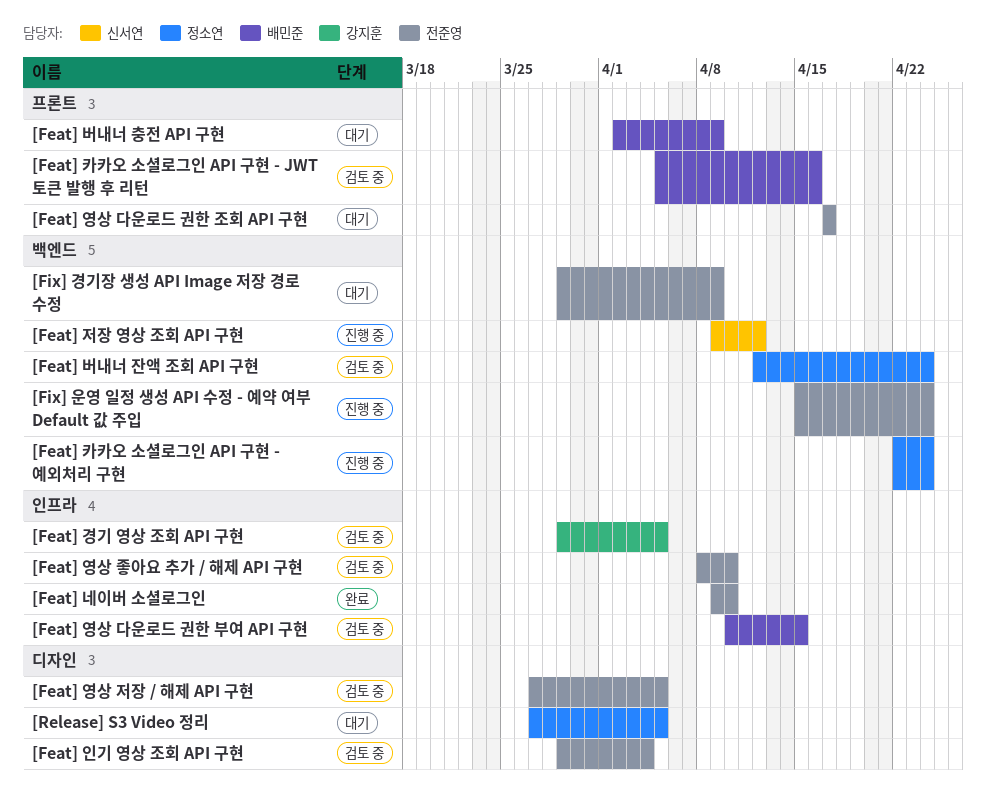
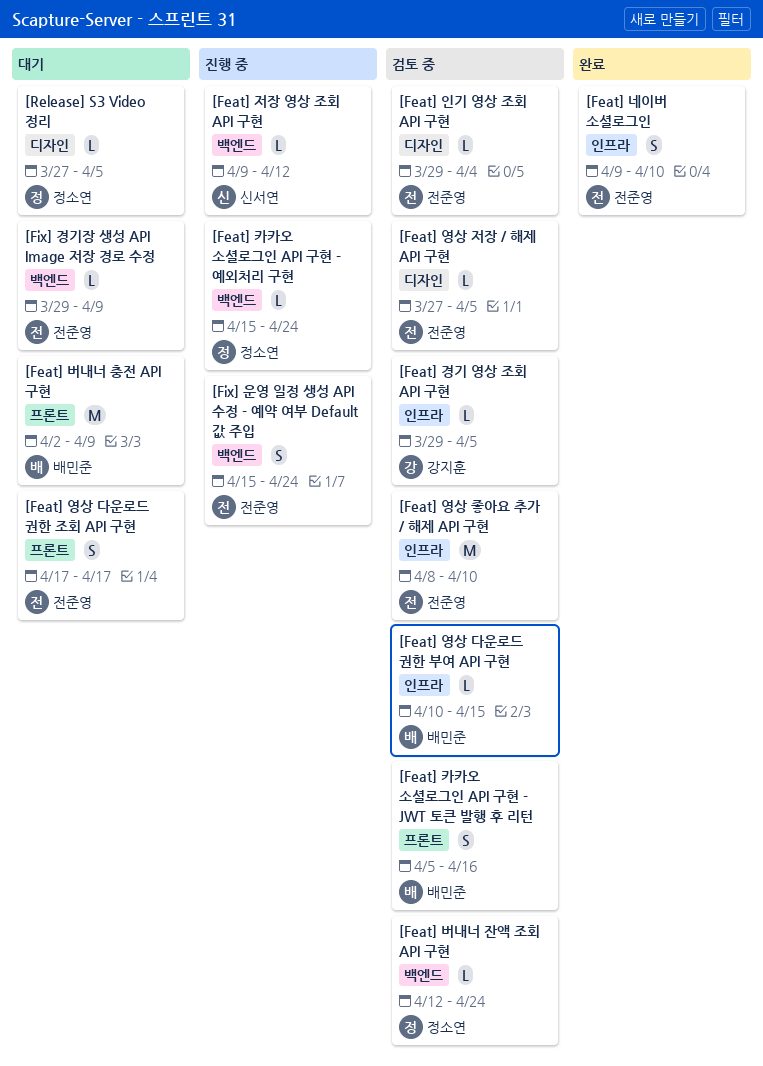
[Feat] 카카오 소셜로그인 API 구현 - 예외처리 구현, start: Apr 22 -> Apr 15

